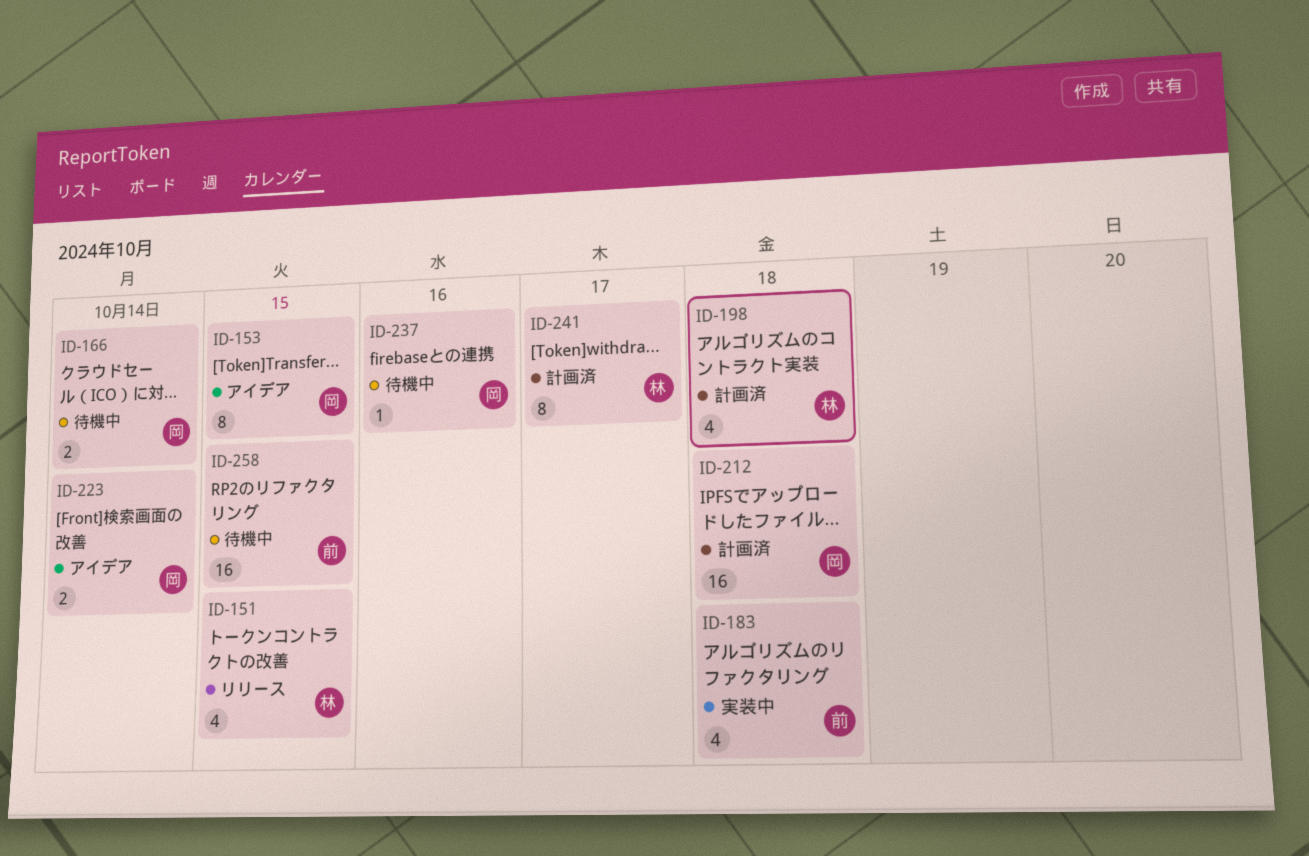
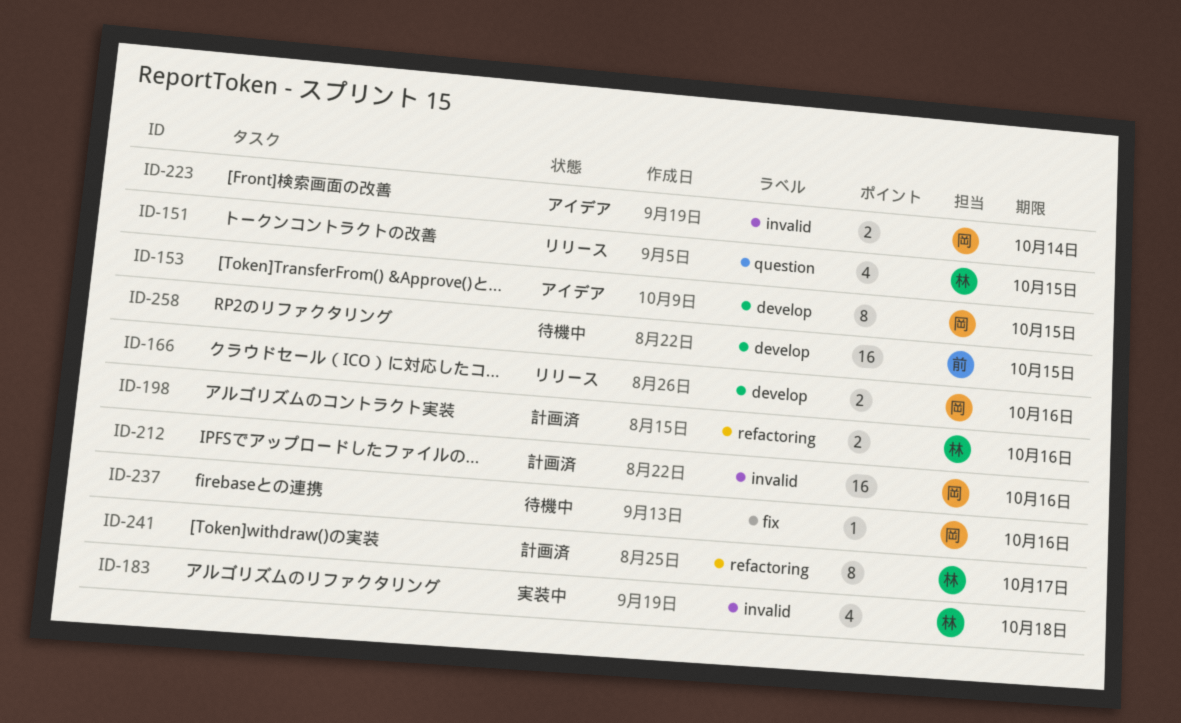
ID-166, status: 待機中 -> リリース
ID-166, due: Oct 14 -> Oct 16
ID-183, owner: 前 -> 林
ID-198, estimate: 4 -> 2
ID-198, due: Oct 18 -> Oct 16
ID-212, due: Oct 18 -> Oct 16

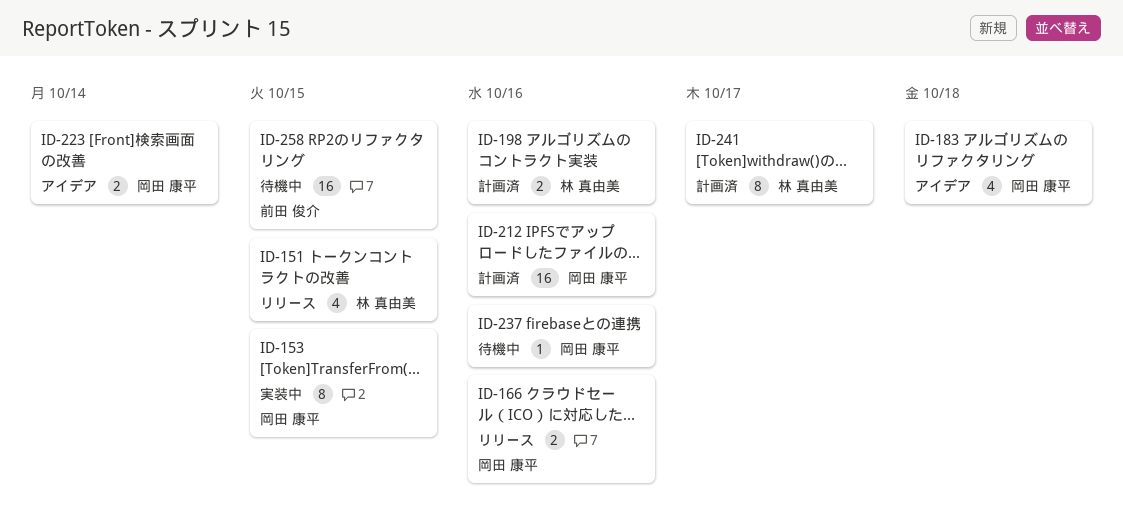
ID-153, status: アイデア -> 実装中
ID-183, status: 実装中 -> アイデア
ID-183, owner: 林 真由美 -> 岡田 康平

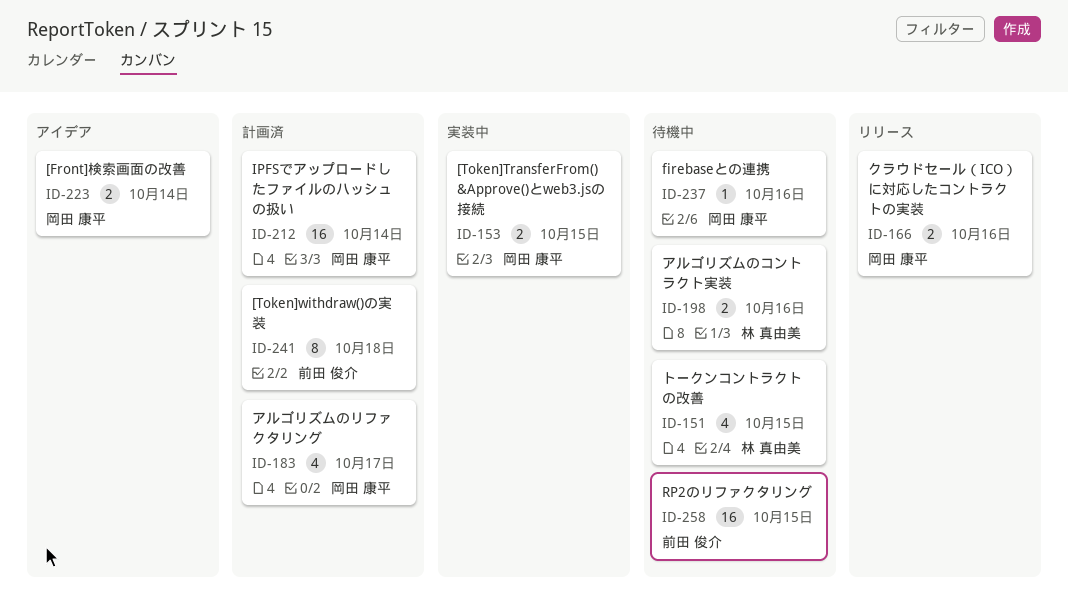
ID-151, status: リリース -> 待機中
ID-153, estimate: 8 -> 2
ID-183, status: アイデア -> 計画済
ID-183, due: Oct 18 -> Oct 17
ID-198, status: 計画済 -> 待機中
ID-212, due: Oct 16 -> Oct 14
ID-241, owner: 林 真由美 -> 前田 俊介
ID-241, due: Oct 17 -> Oct 18

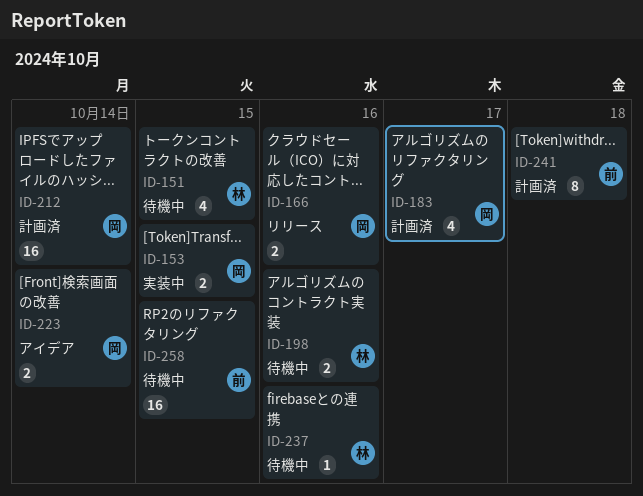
ID-237, owner: 岡田 康平 -> 林 真由美

